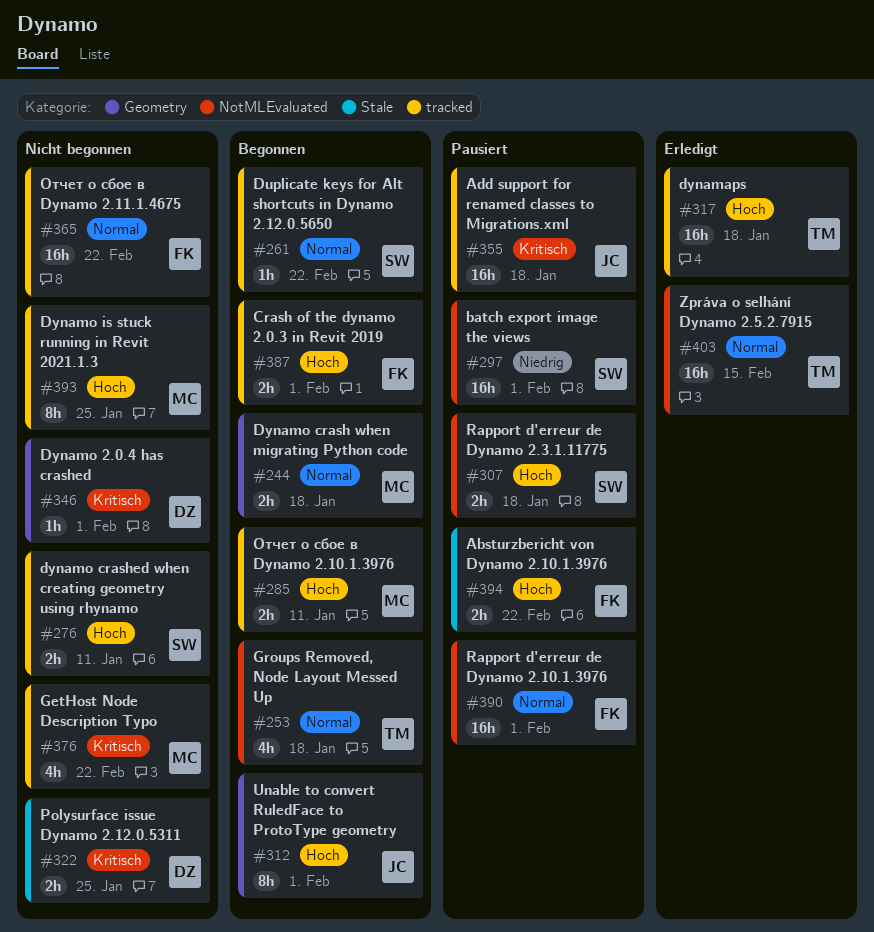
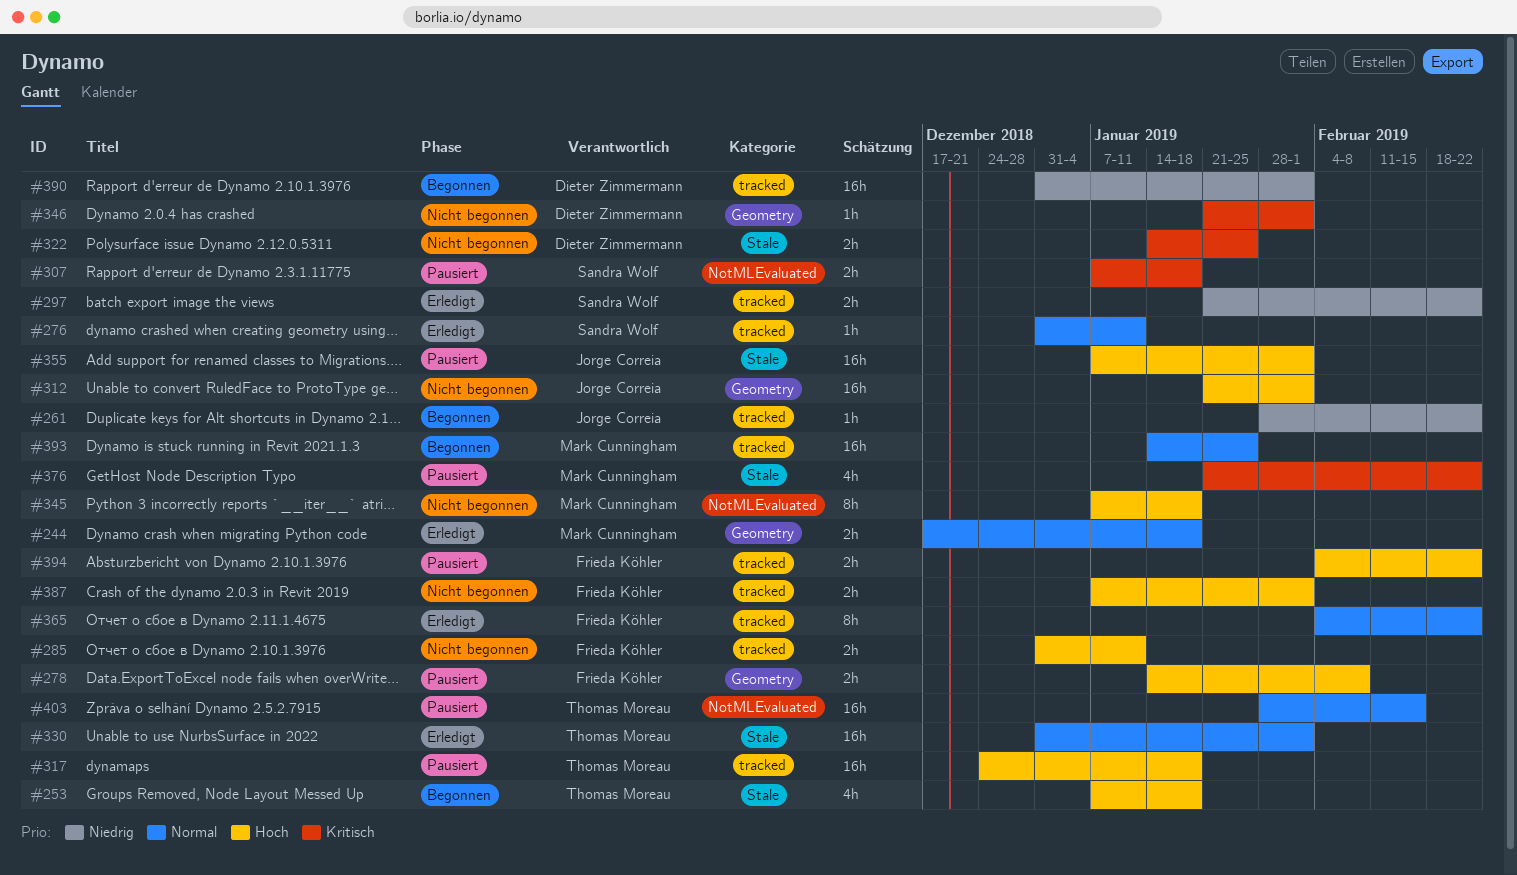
#244, status: Begonnen -> Erledigt
#253, priority: Normal -> Hoch
#253, label: NotMLEvaluated -> Stale
#261, owner: Sandra Wolf -> Jorge Correia
#261, priority: Normal -> Niedrig
#276, status: Nicht begonnen -> Erledigt
#276, priority: Hoch -> Normal
#276, estimate: 2h -> 1h
#278: none -> present
#285, status: Begonnen -> Nicht begonnen
#285, owner: Mark Cunningham -> Frieda Köhler
#297, status: Pausiert -> Erledigt
#297, label: NotMLEvaluated -> tracked
#297, estimate: 16h -> 2h
#297, due: Feb 1 -> Feb 22
#307, priority: Hoch -> Kritisch
#312, status: Begonnen -> Nicht begonnen
#312, estimate: 8h -> 16h
#317, status: Erledigt -> Pausiert
#330: none -> present
#345: none -> present
#355, priority: Kritisch -> Hoch
#355, label: tracked -> Stale
#355, due: Jan 18 -> Feb 1
#365, status: Nicht begonnen -> Erledigt
#365, estimate: 16h -> 8h
#376, status: Nicht begonnen -> Pausiert
#376, label: tracked -> Stale
#387, status: Begonnen -> Nicht begonnen
#390, status: Pausiert -> Begonnen
#390, owner: Frieda Köhler -> Dieter Zimmermann
#390, priority: Normal -> Niedrig
#390, label: NotMLEvaluated -> tracked
#393, status: Nicht begonnen -> Begonnen
#393, priority: Hoch -> Normal
#393, estimate: 8h -> 16h
#394, label: Stale -> tracked
#403, status: Erledigt -> Pausiert

